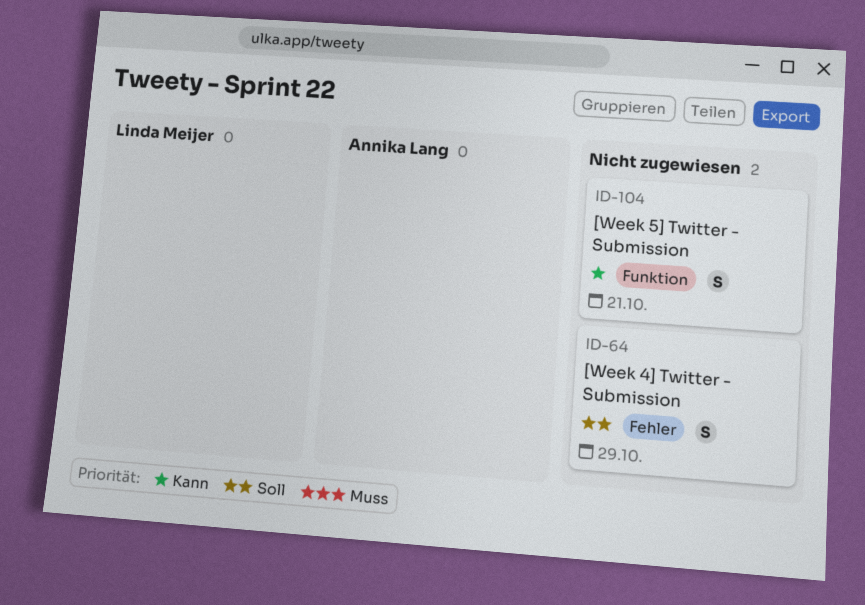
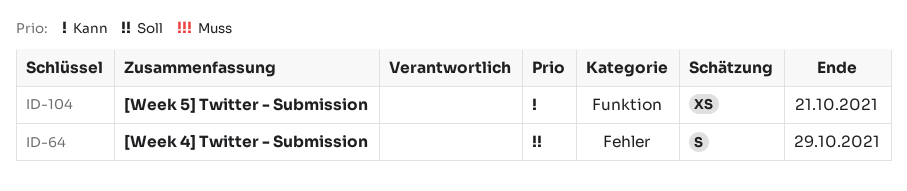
ID-104, estimate: S -> XS

